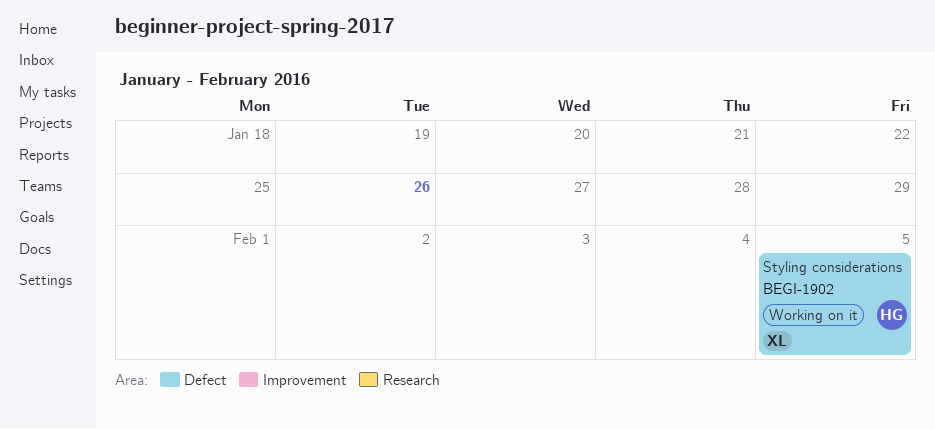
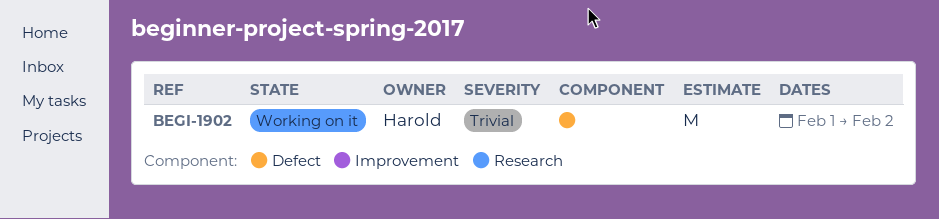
BEGI-1902, estimate: XL -> M
BEGI-1902, due: Feb 5 -> Feb 2

